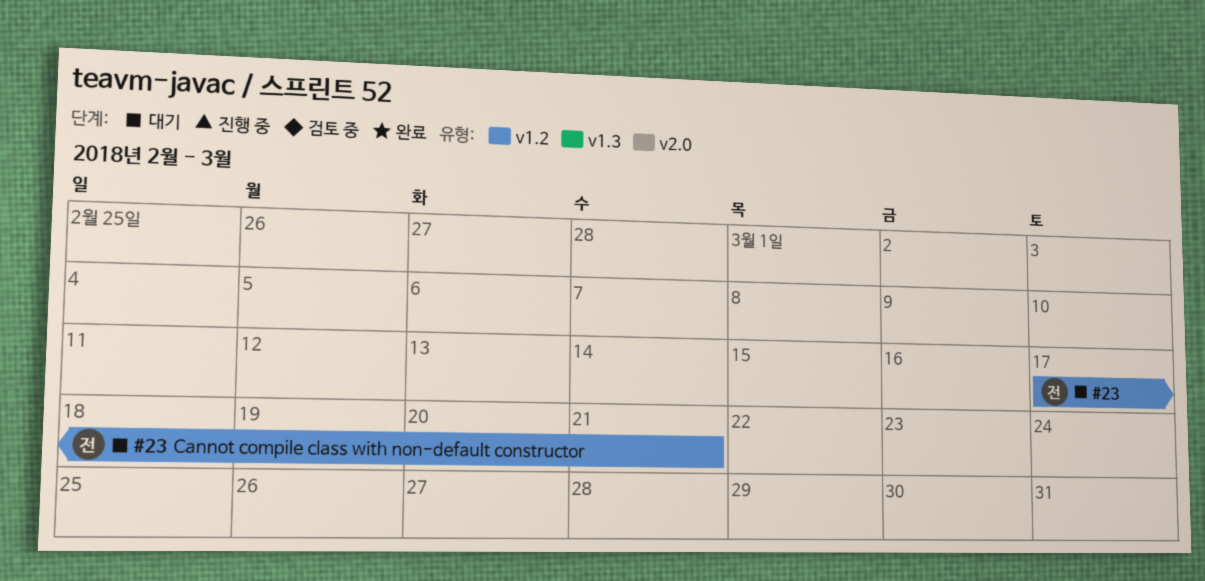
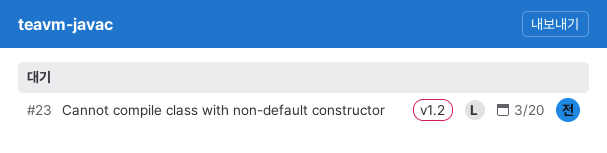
#23, due: Mar 21 -> Mar 20

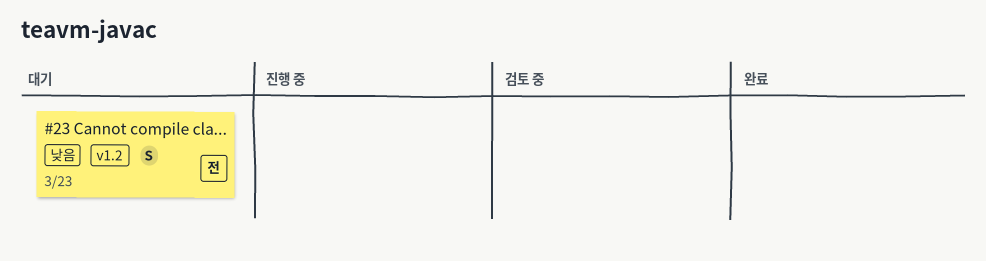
#23, estimate: L -> S
#23, due: Mar 20 -> Mar 23

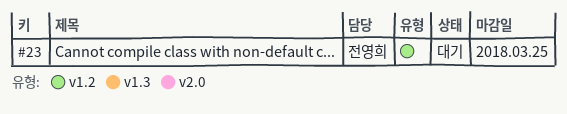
#23, due: Mar 23 -> Mar 25

